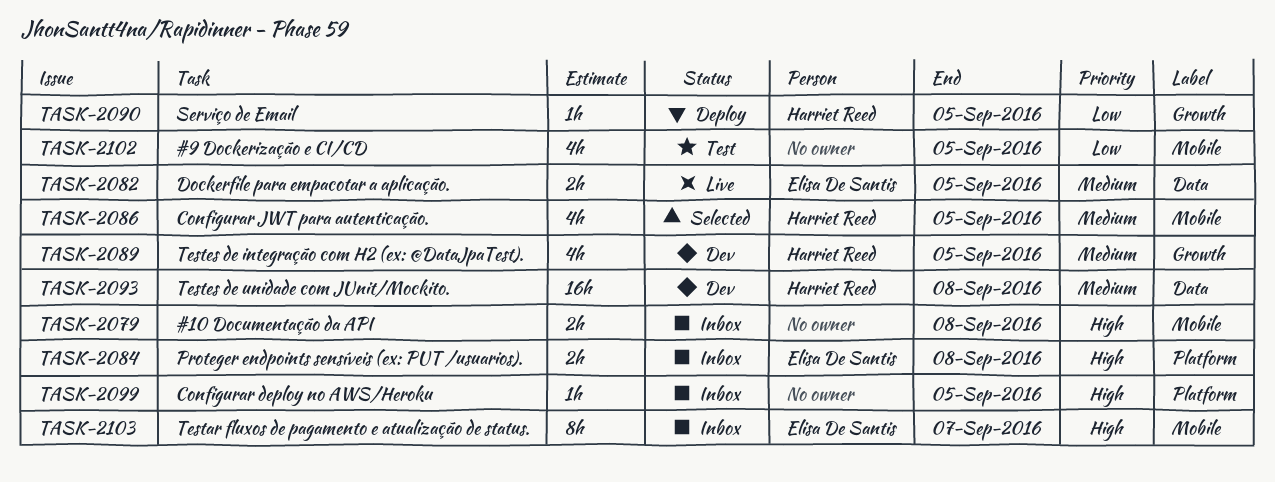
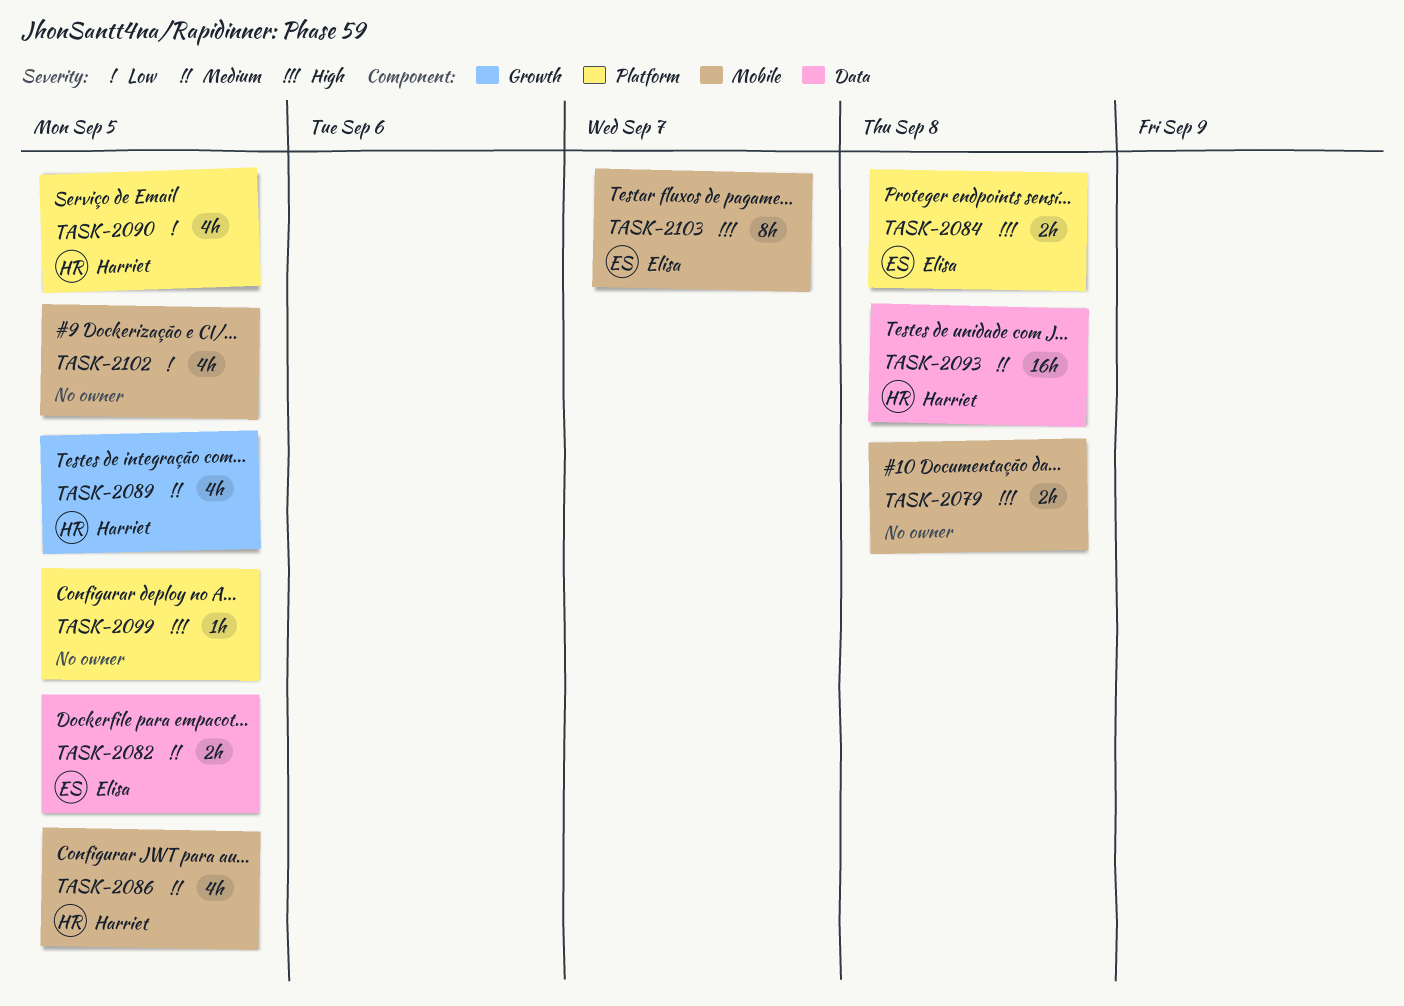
TASK-2090, label: Growth -> Platform
TASK-2090, estimate: 1h -> 4h

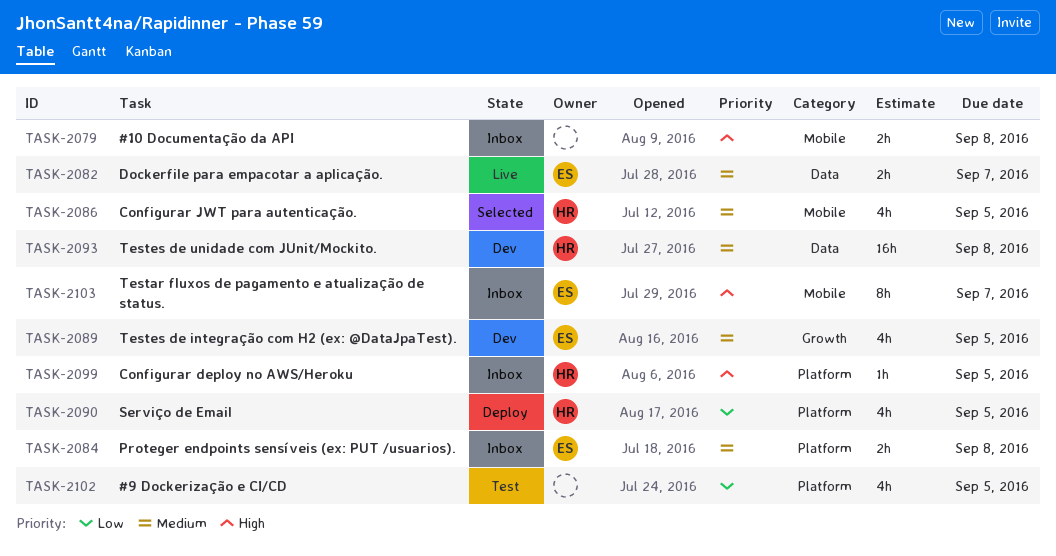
TASK-2082, due: Sep 5 -> Sep 7
TASK-2084, priority: High -> Medium
TASK-2089, owner: Harriet -> Elisa
TASK-2099, owner: none -> Harriet
TASK-2102, label: Mobile -> Platform

